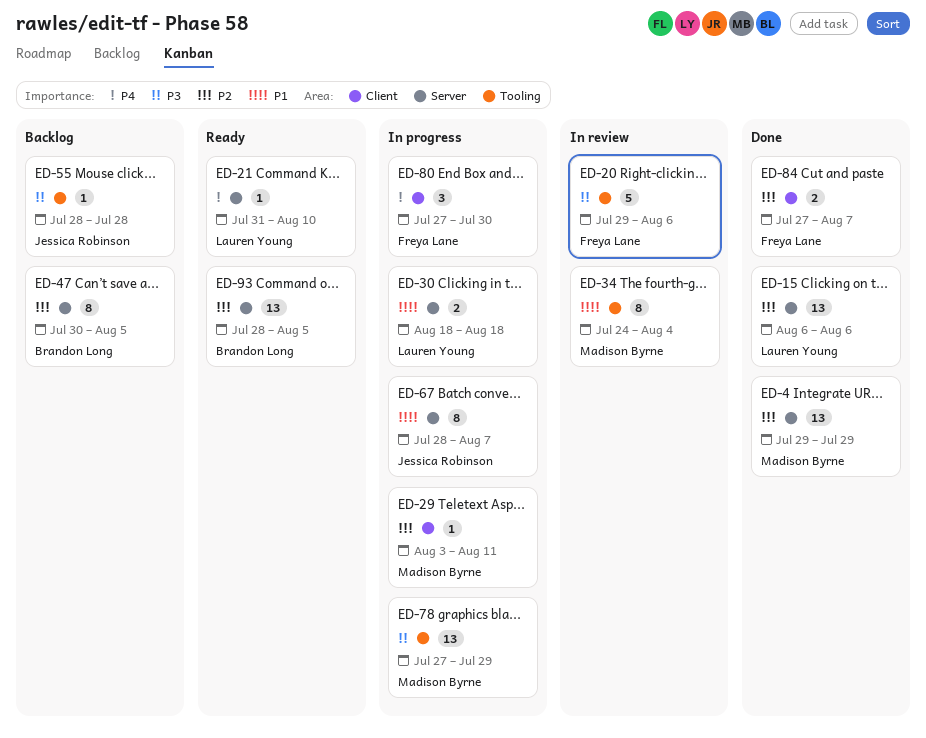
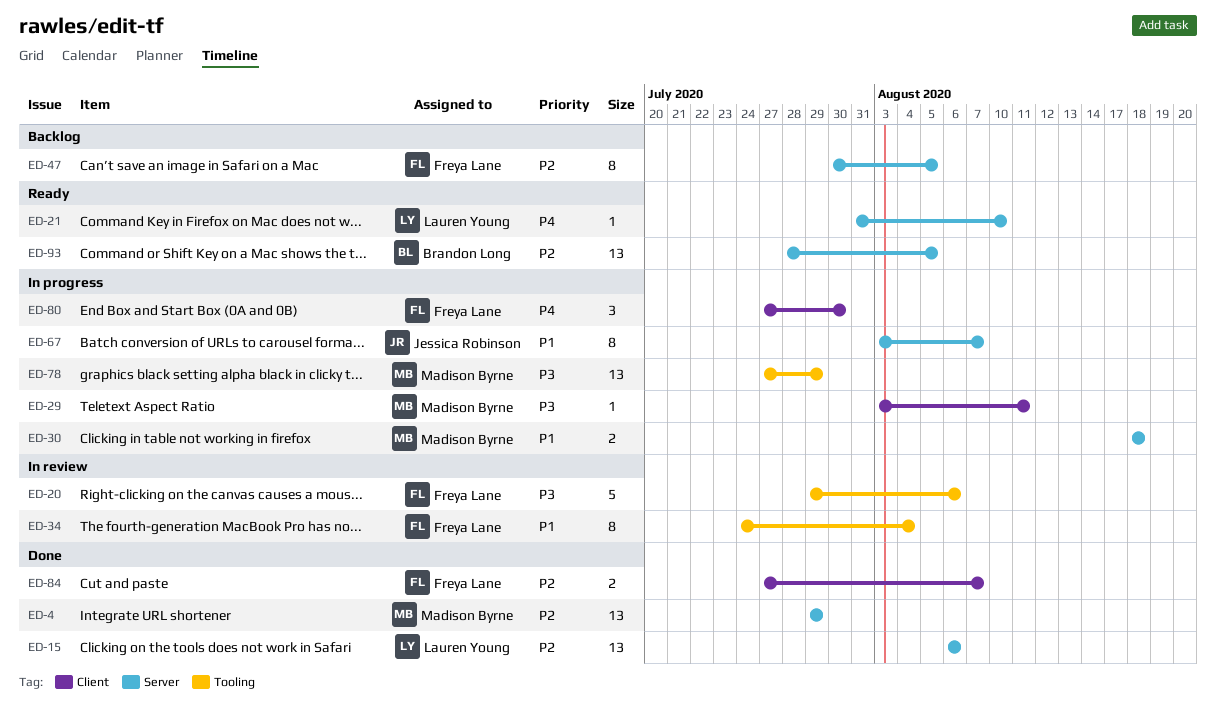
ED-29, priority: P2 -> P3
ED-30, owner: Lauren Young -> Madison Byrne
ED-34, owner: Madison Byrne -> Freya Lane
ED-47, owner: Brandon Long -> Freya Lane
ED-55: present -> none
ED-67, start: Jul 28 -> Aug 3

